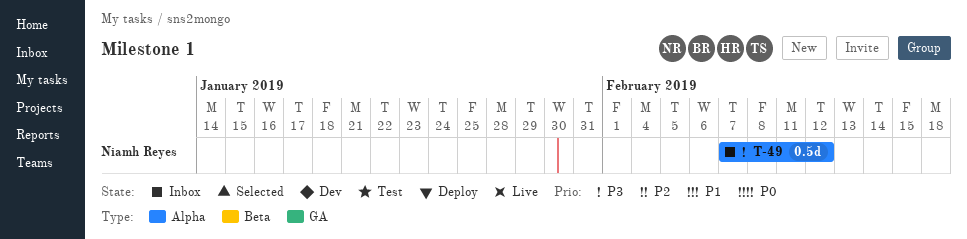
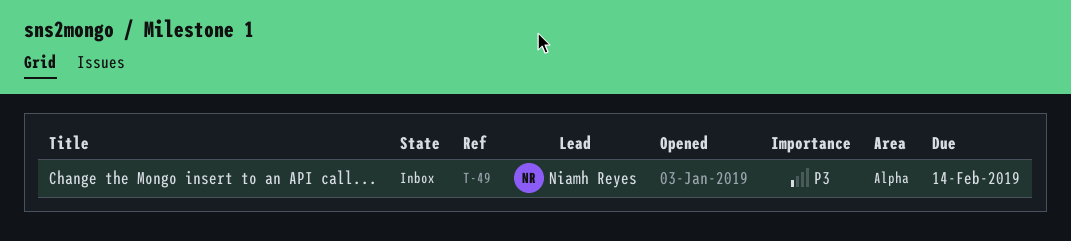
T-49, due: Feb 12 -> Feb 14

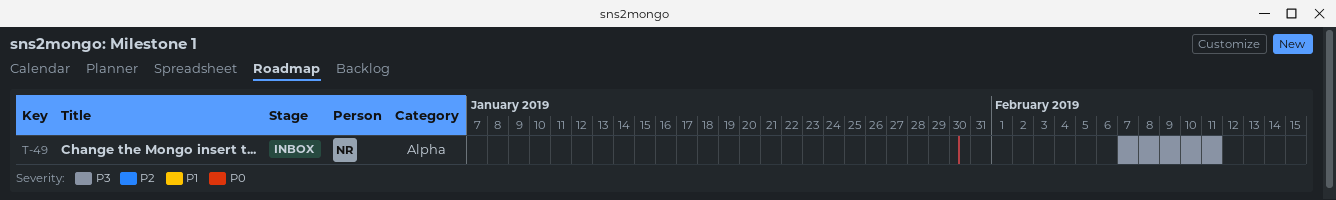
T-49, due: Feb 14 -> Feb 11

